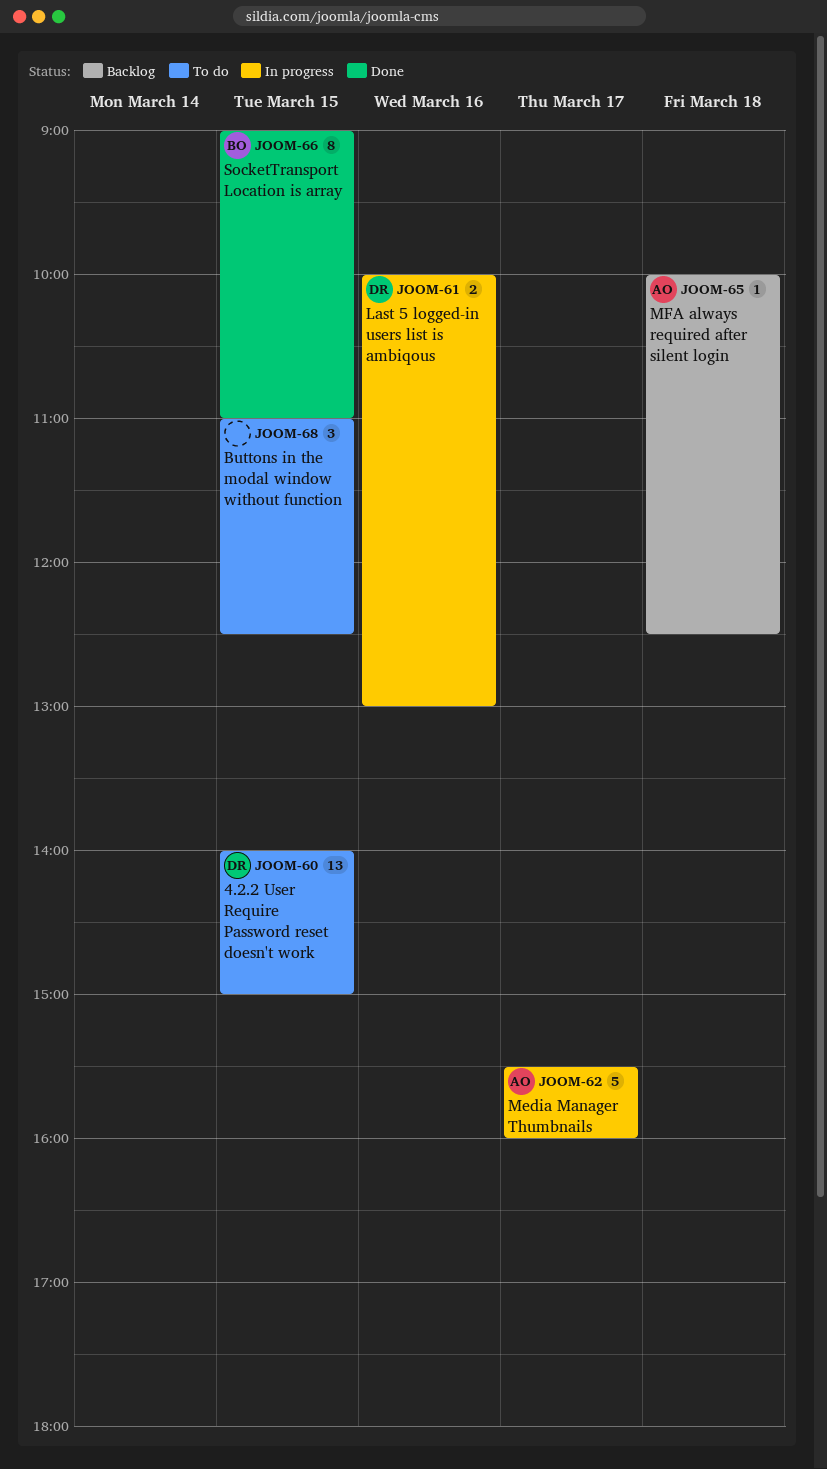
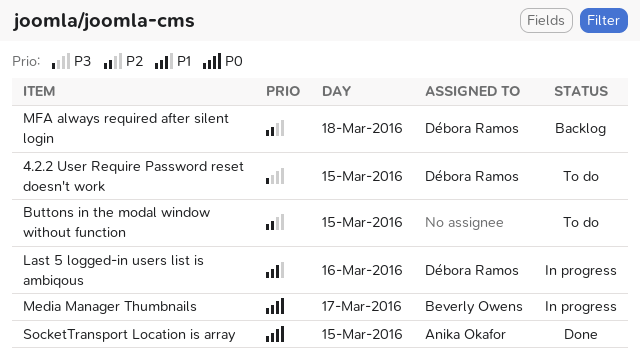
Media Manager Thumbnails, owner: Anika Okafor -> Beverly Owens
MFA always required after silent login, owner: Anika Okafor -> Débora Ramos
SocketTransport Location is array, owner: Beverly Owens -> Anika Okafor

